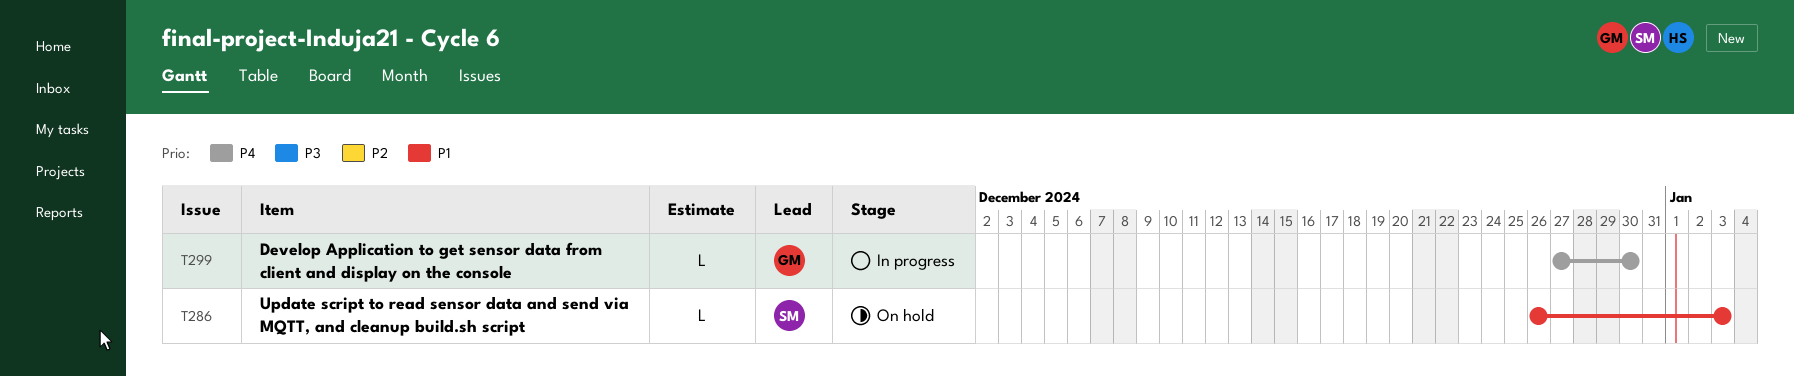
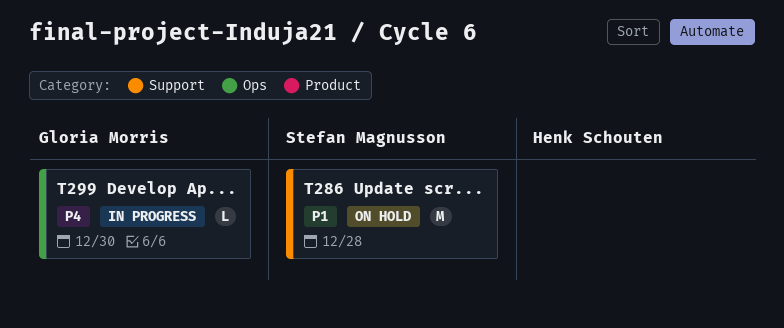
T286, estimate: L -> M
T286, due: Jan 3 -> Dec 28

